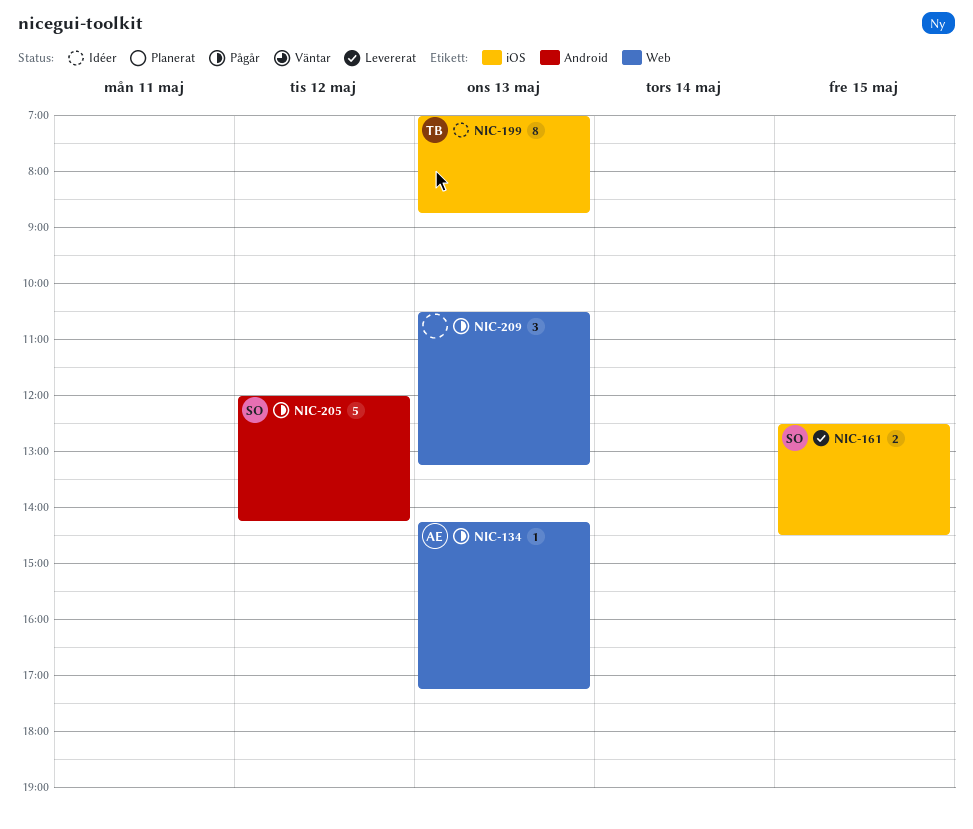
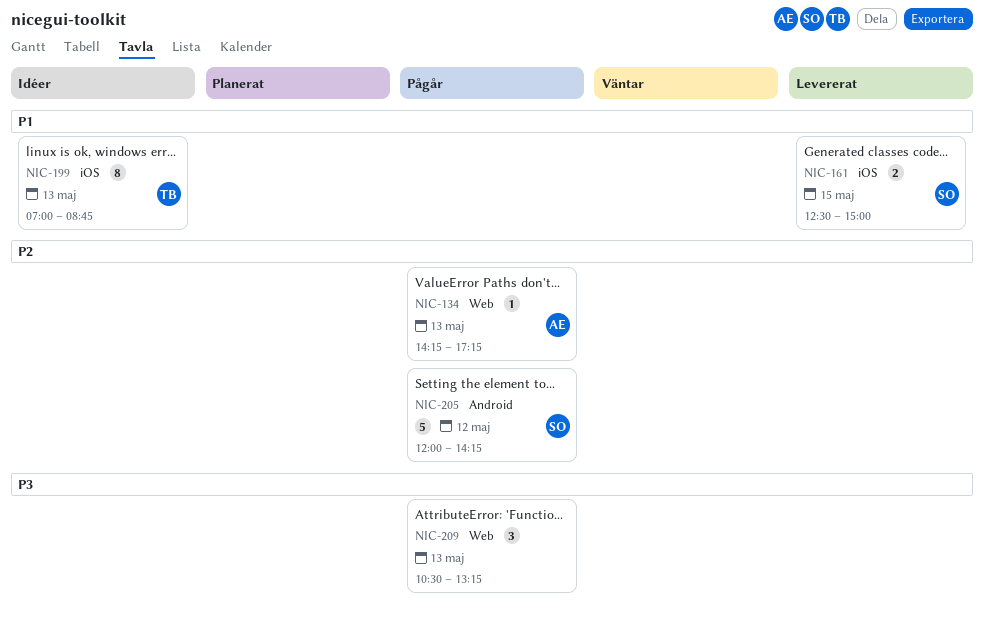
NIC-161, ends: 14:30 -> 15:00

